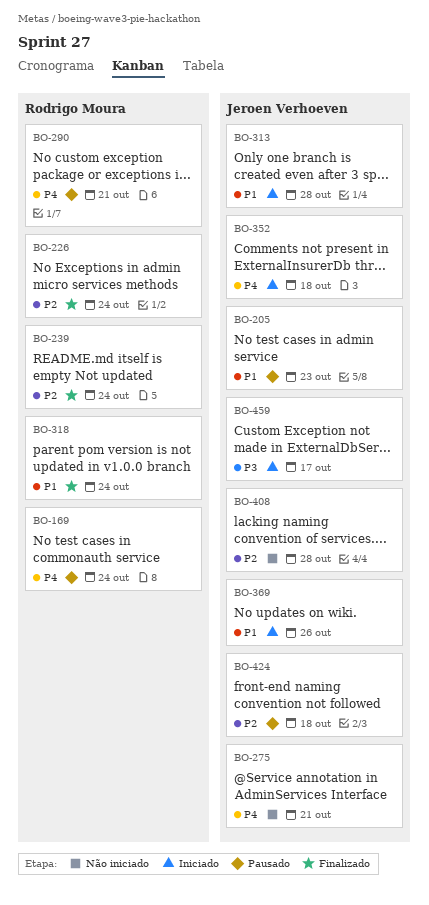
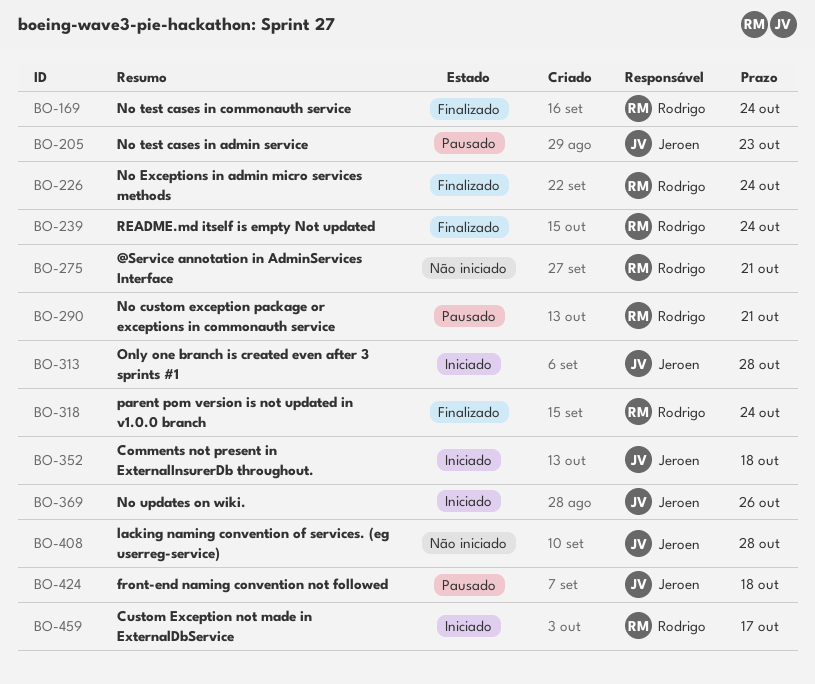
BO-169, status: Pausado -> Finalizado
BO-275, owner: Jeroen Verhoeven -> Rodrigo Moura
BO-459, owner: Jeroen Verhoeven -> Rodrigo Moura

